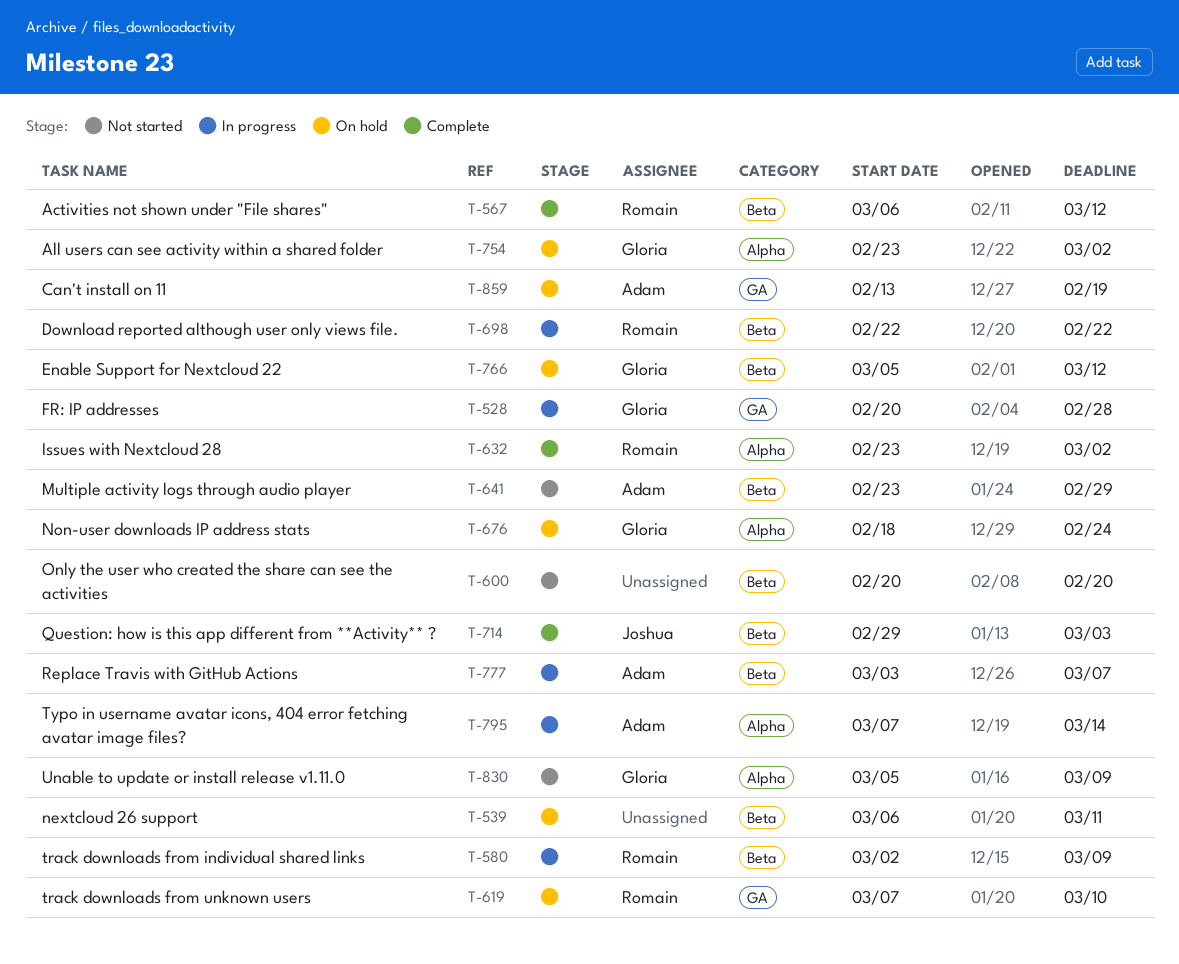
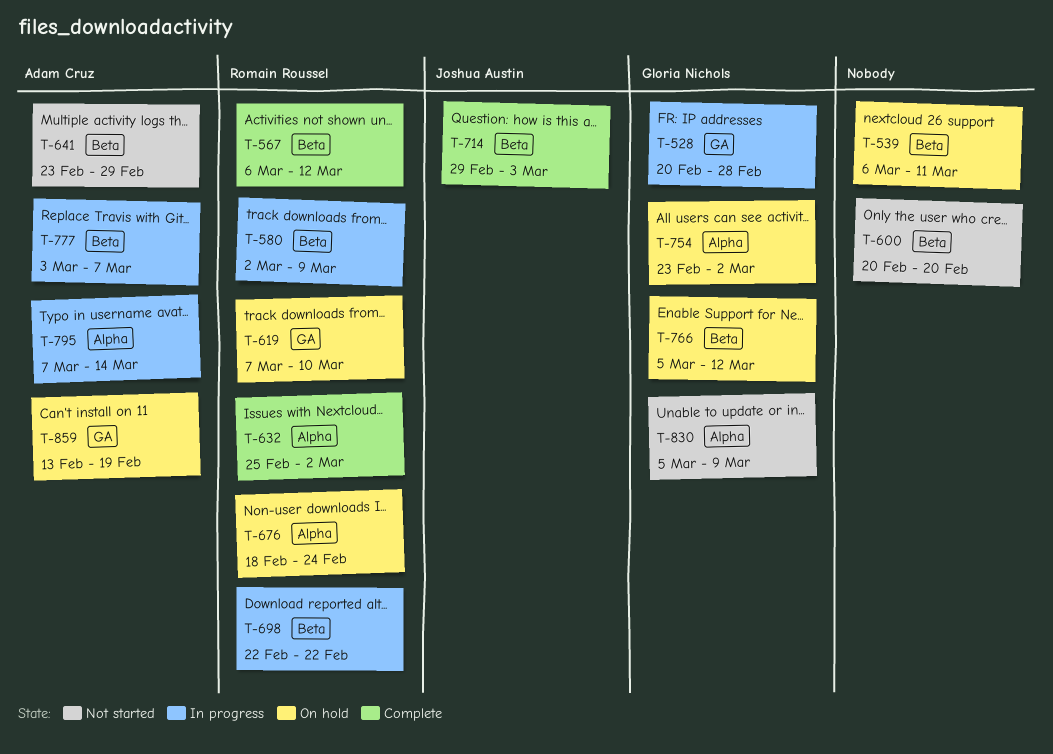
T-632, start: Feb 23 -> Feb 25
T-676, owner: Gloria Nichols -> Romain Roussel

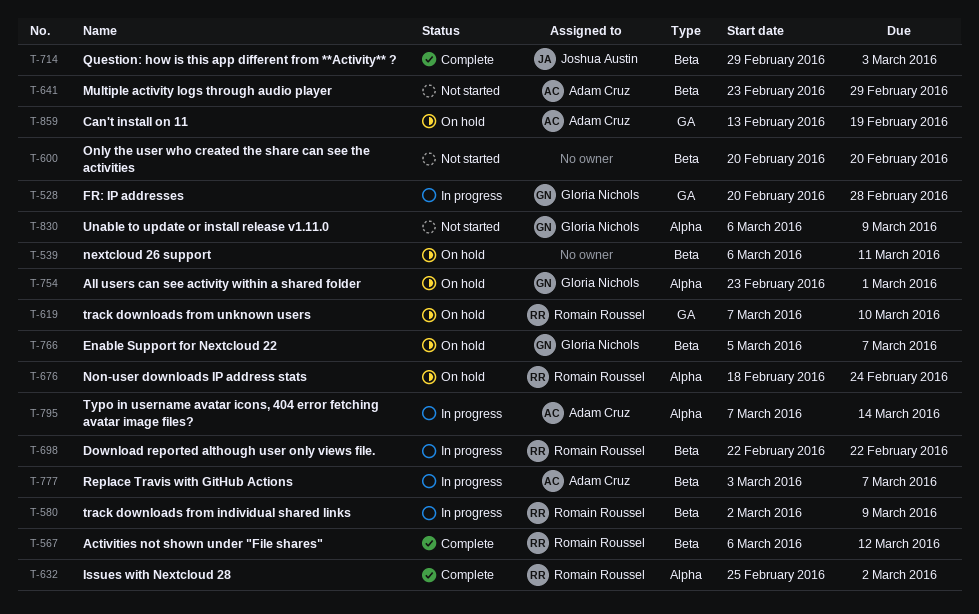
T-754, due: Mar 2 -> Mar 1
T-766, due: Mar 12 -> Mar 7
T-830, start: Mar 5 -> Mar 6

